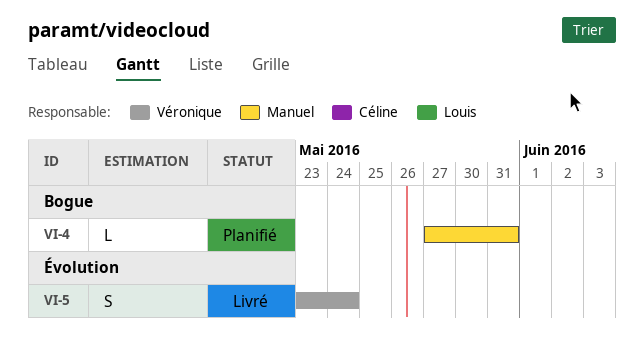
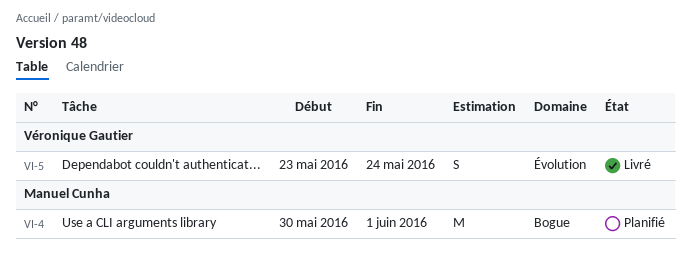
VI-4, estimate: L -> M
VI-4, start: May 27 -> May 30
VI-4, due: May 31 -> Jun 1

